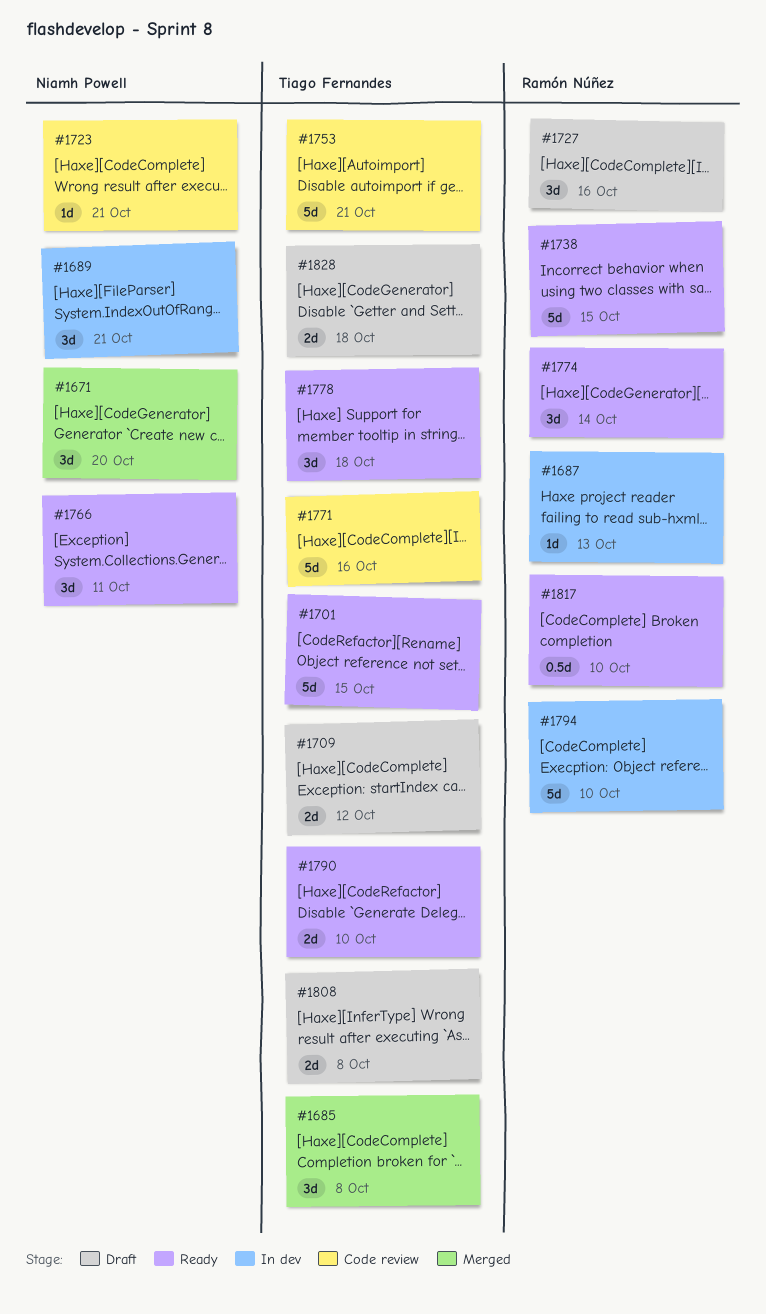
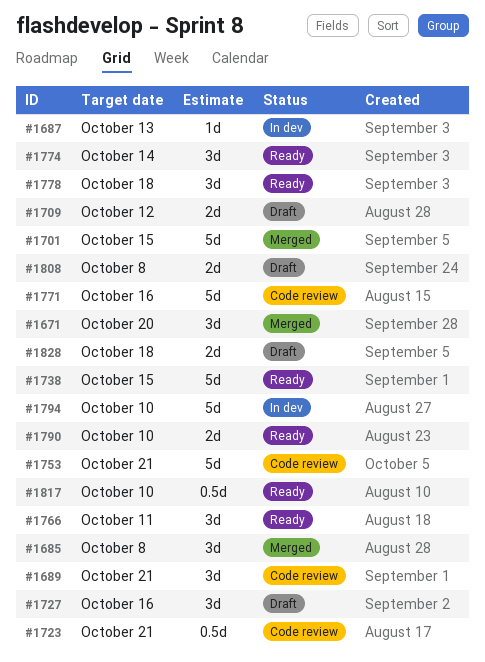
#1689, status: In dev -> Code review
#1701, status: Ready -> Merged
#1723, estimate: 1d -> 0.5d

